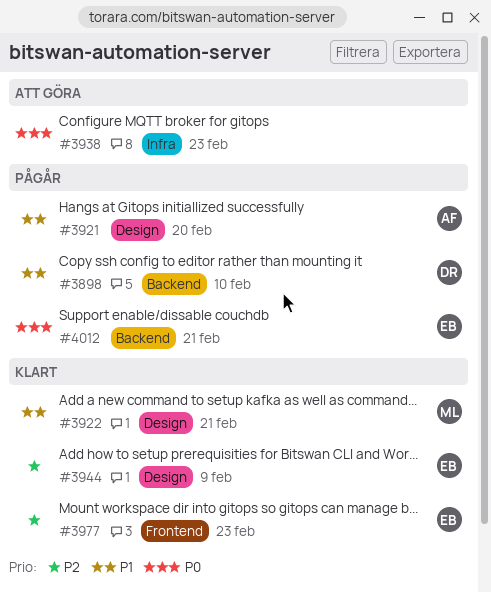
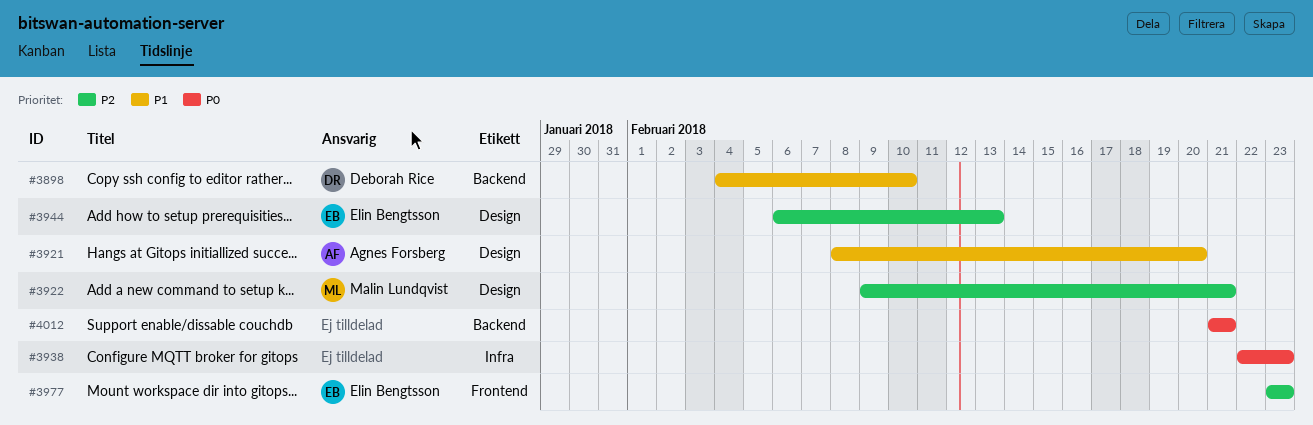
#3922, priority: P1 -> P2
#3944, due: Feb 9 -> Feb 13
#4012, owner: Elin Bengtsson -> none

